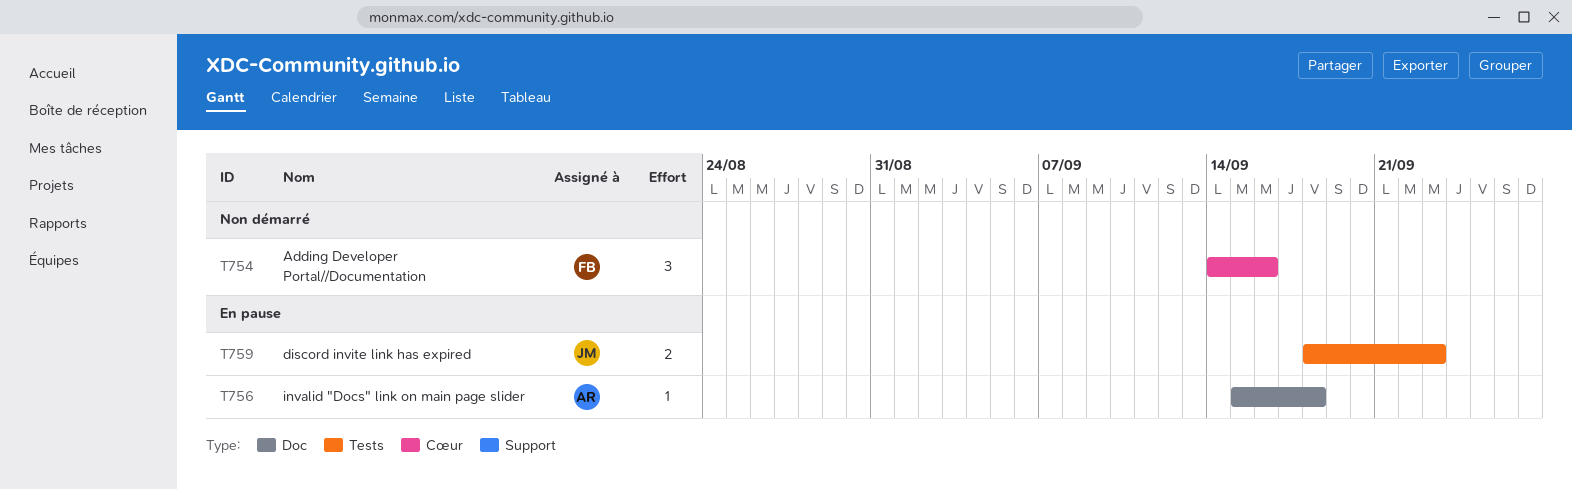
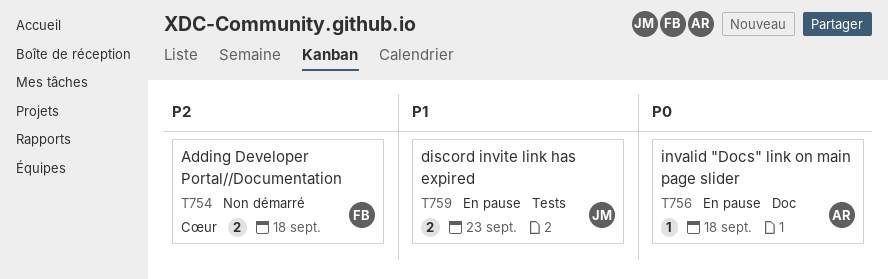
T754, estimate: 3 -> 2
T754, due: Sep 16 -> Sep 18

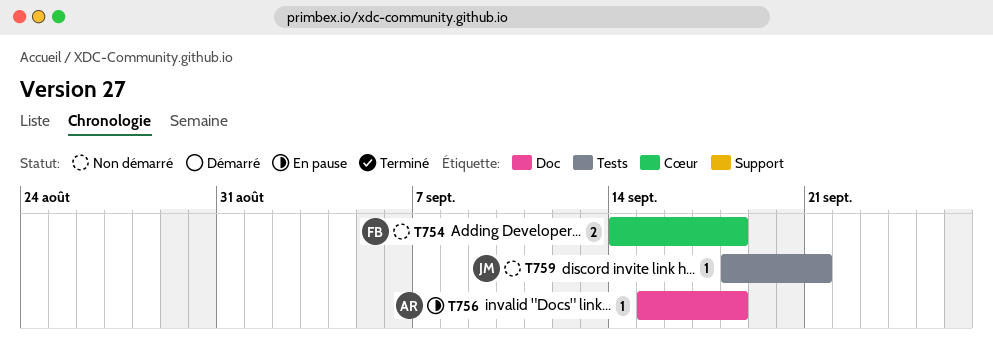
T759, status: En pause -> Non démarré
T759, estimate: 2 -> 1
T759, due: Sep 23 -> Sep 21

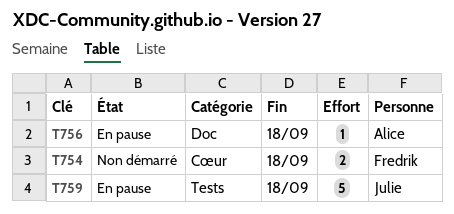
T759, status: Non démarré -> En pause
T759, estimate: 1 -> 5
T759, due: Sep 21 -> Sep 18

